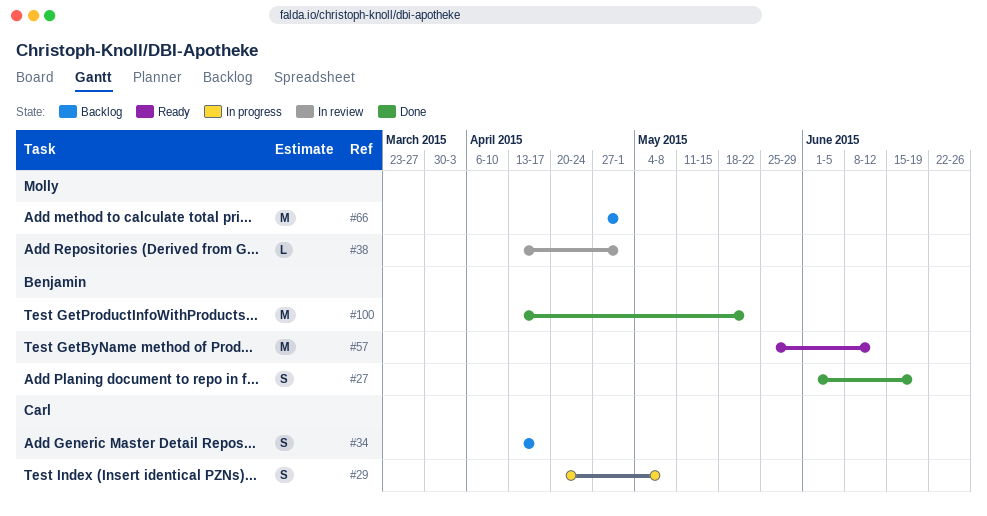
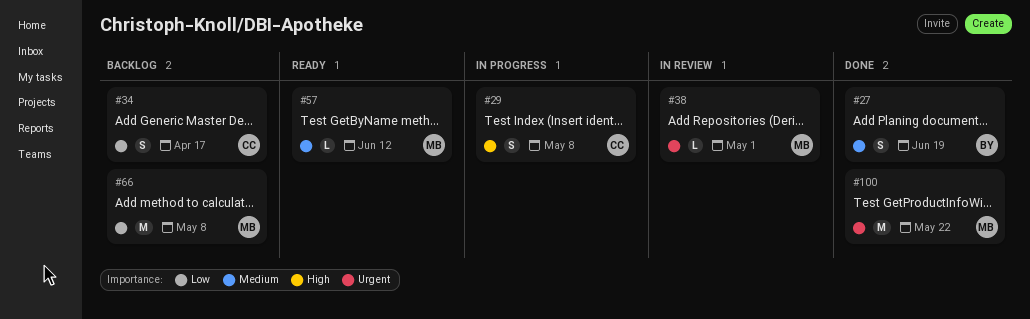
#57, owner: Benjamin -> Molly
#57, estimate: M -> L
#66, due: May 1 -> May 8
#100, owner: Benjamin -> Molly

